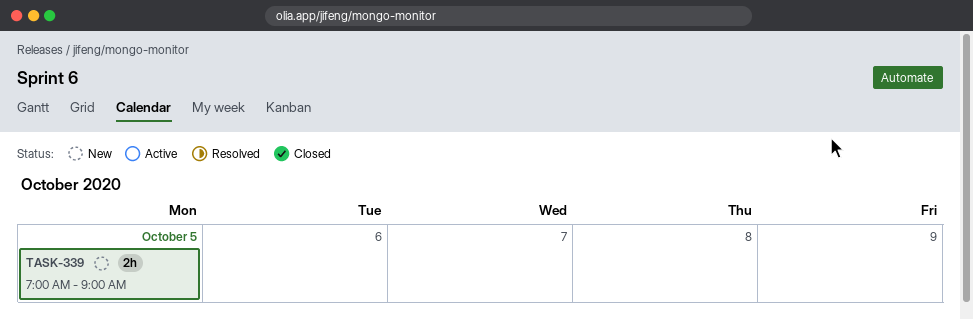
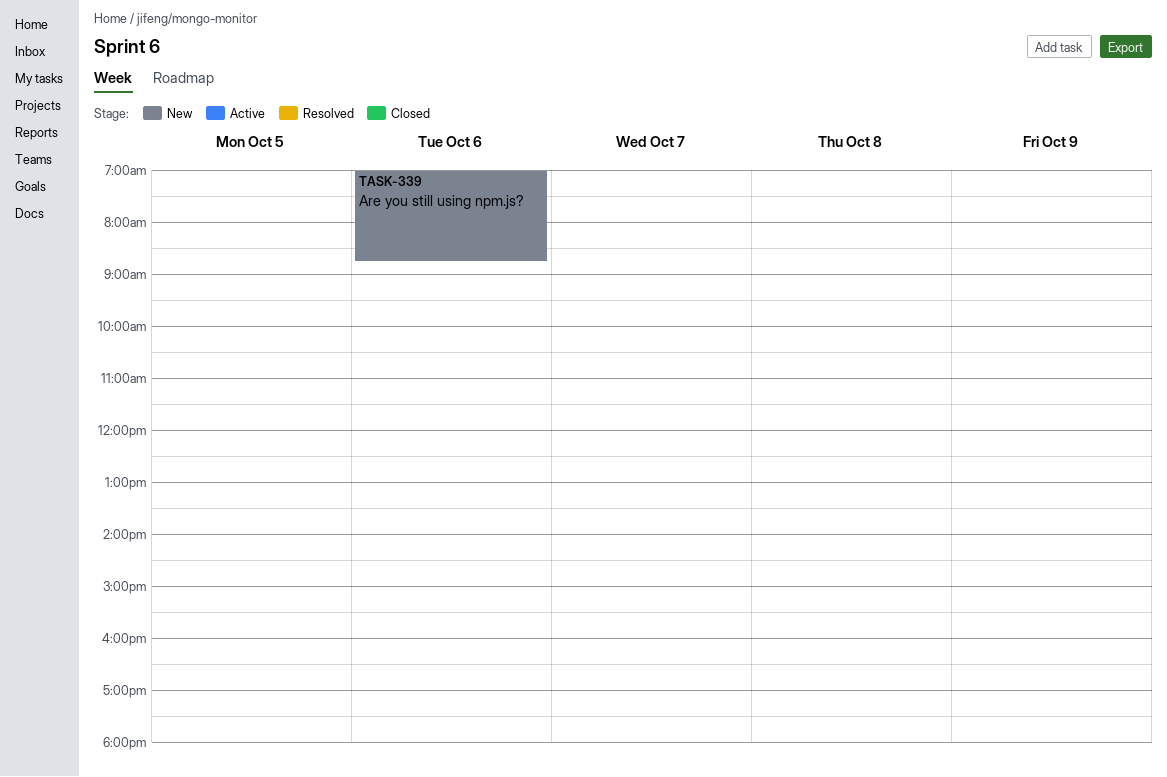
TASK-339, day: Oct 5 -> Oct 6
TASK-339, ends: 09:00 -> 08:45

